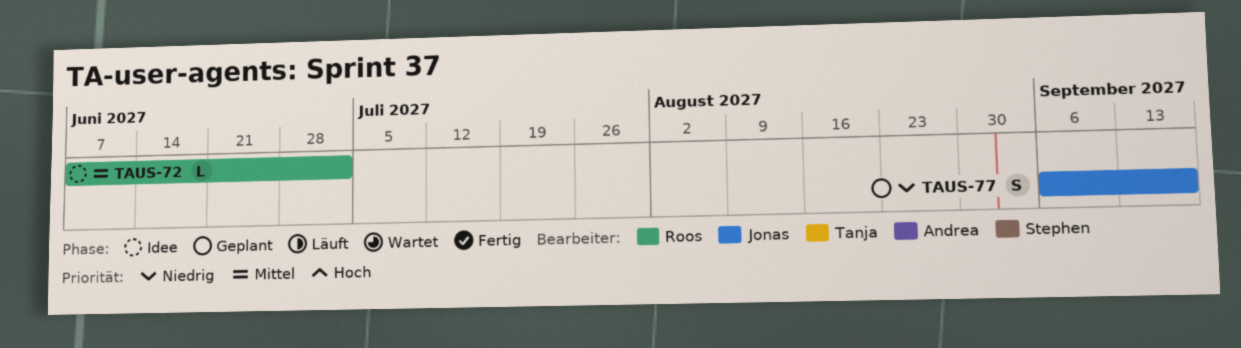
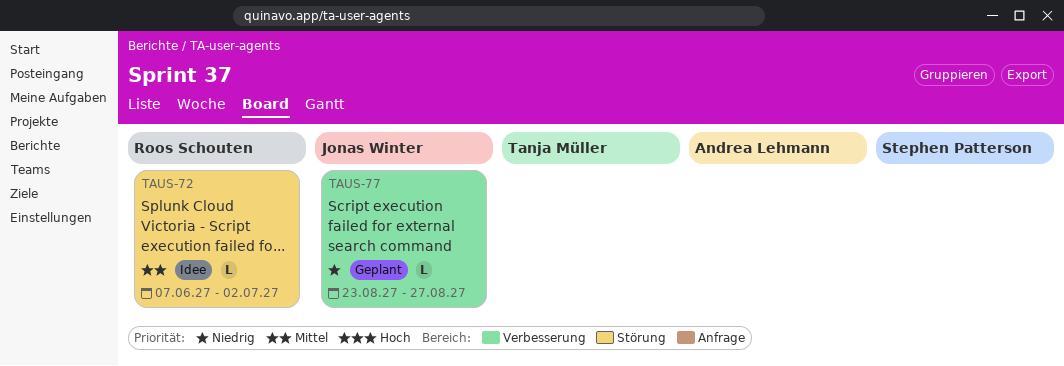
TAUS-77, estimate: S -> L
TAUS-77, start: Sep 6 -> Aug 23
TAUS-77, due: Sep 17 -> Aug 27

